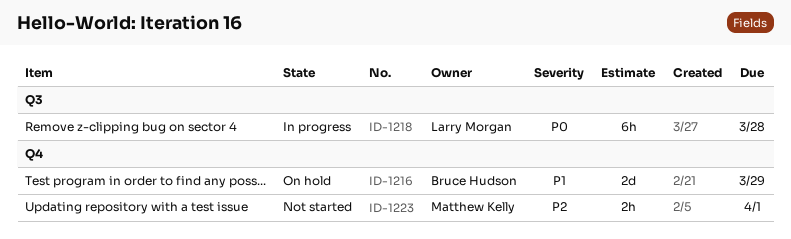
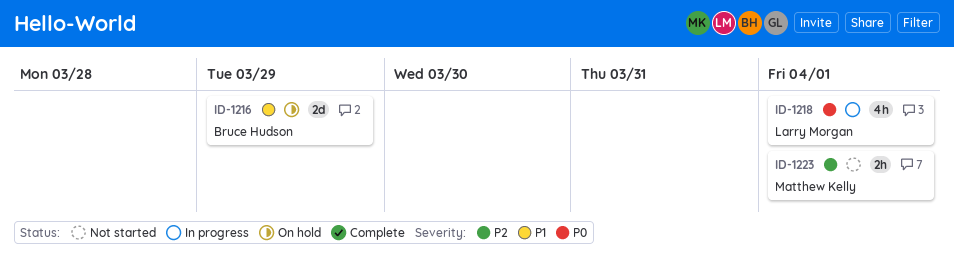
ID-1218, estimate: 6h -> 4h
ID-1218, due: Mar 28 -> Apr 1

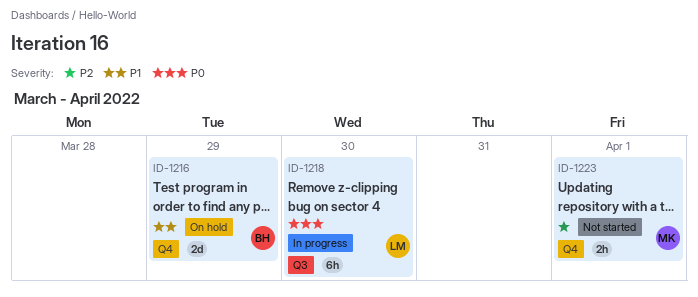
ID-1218, estimate: 4h -> 6h
ID-1218, due: Apr 1 -> Mar 30

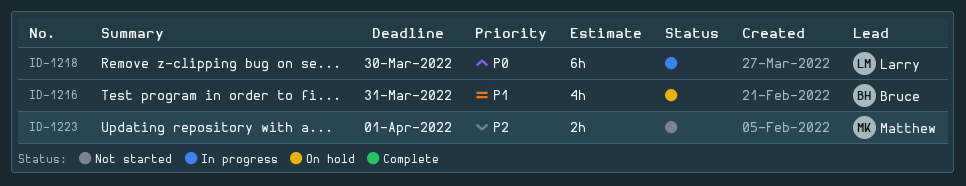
ID-1216, estimate: 2d -> 4h
ID-1216, due: Mar 29 -> Mar 31

